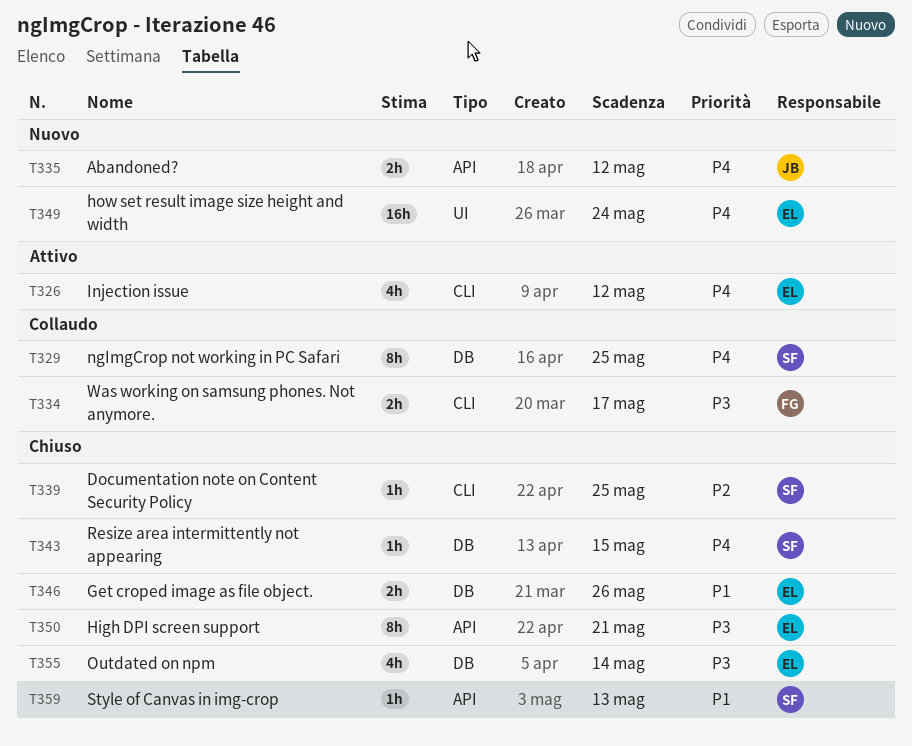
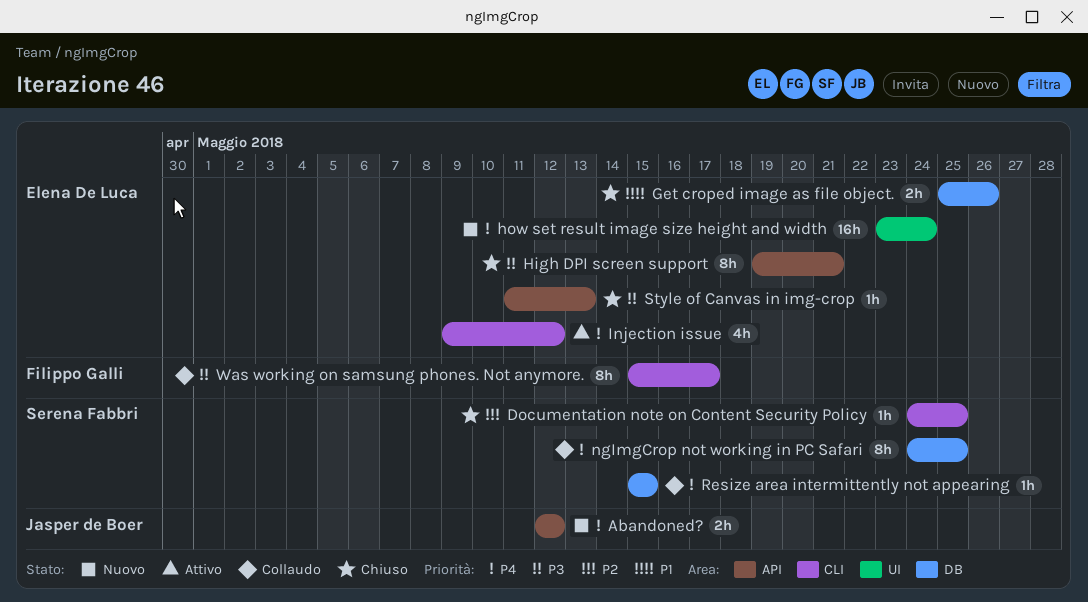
Outdated on npm: present -> none
Resize area intermittently not appearing, status: Chiuso -> Collaudo
Style of Canvas in img-crop, owner: Serena Fabbri -> Elena De Luca
Style of Canvas in img-crop, priority: P1 -> P3
Was working on samsung phones. Not anymore., estimate: 2h -> 8h

